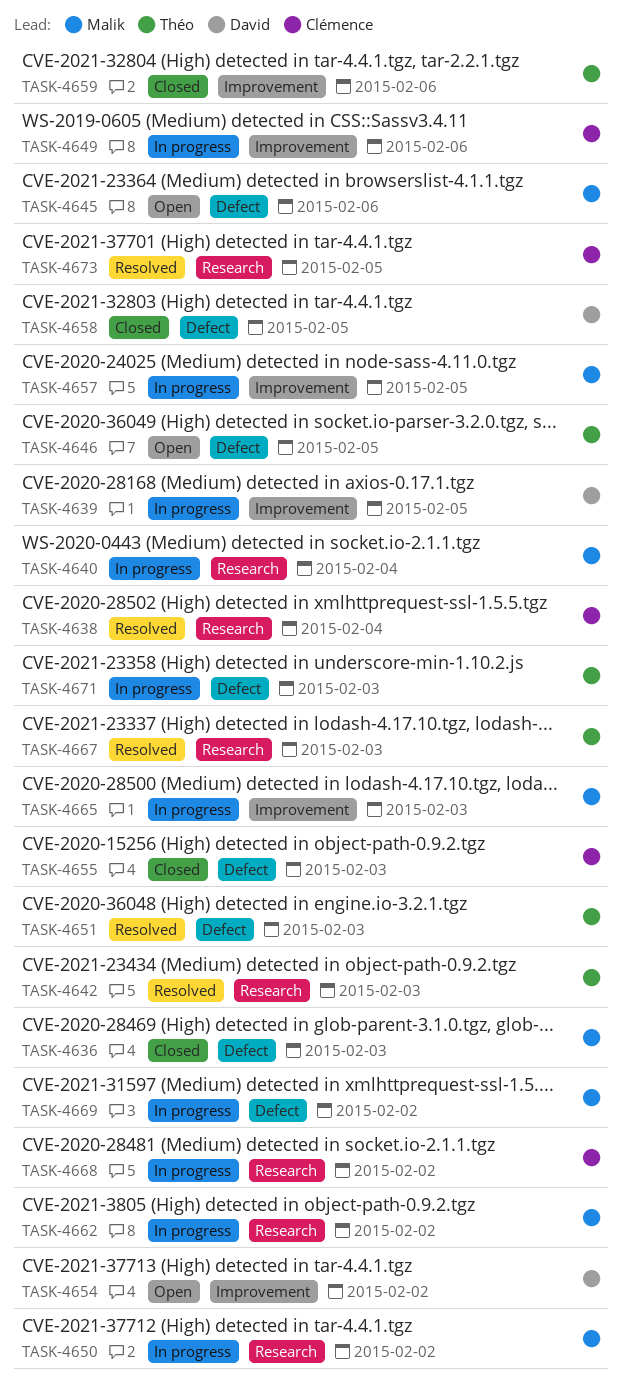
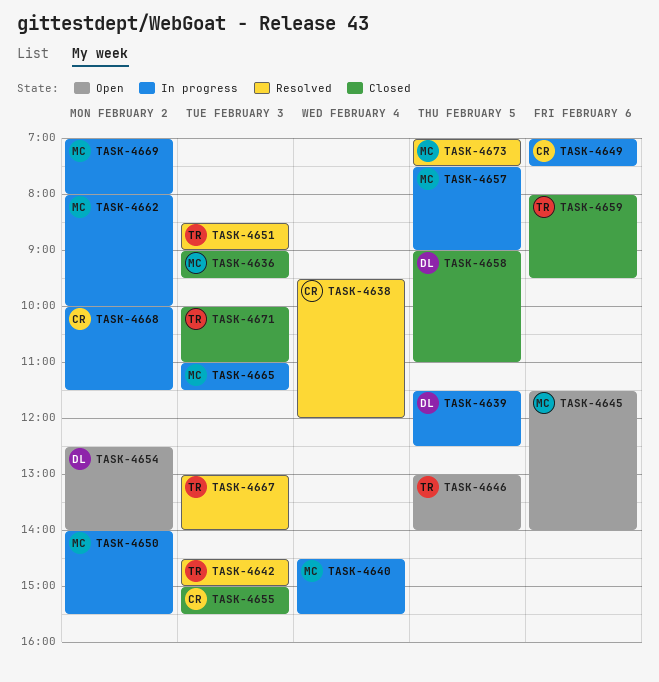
TASK-4671, status: In progress -> Closed
TASK-4673, owner: Clémence -> Malik

